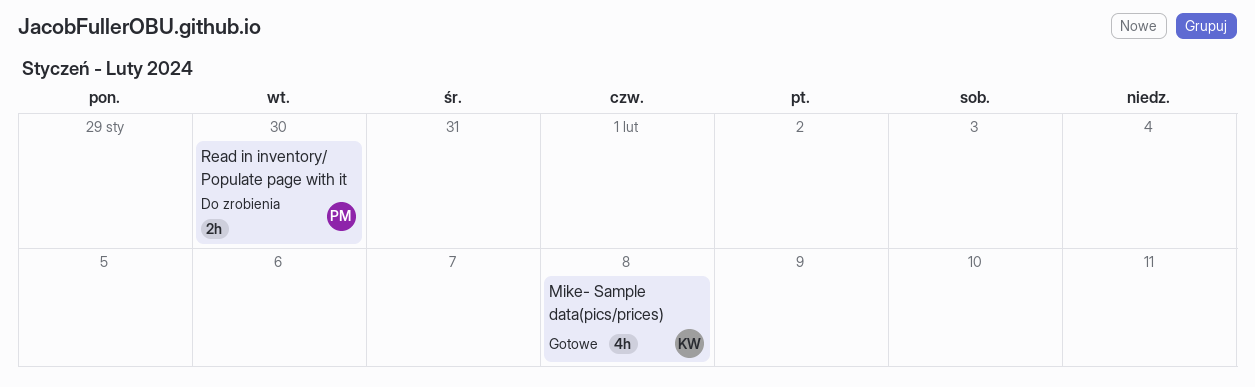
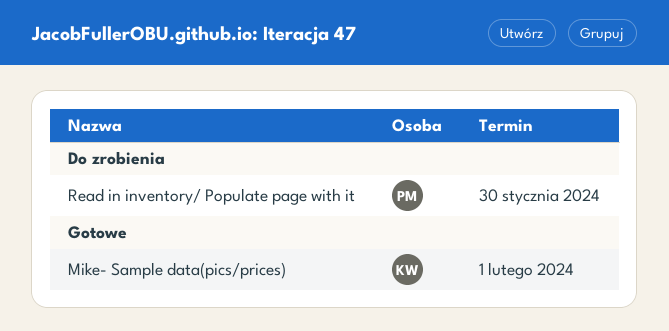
Mike- Sample data(pics/prices), due: Feb 8 -> Feb 1

